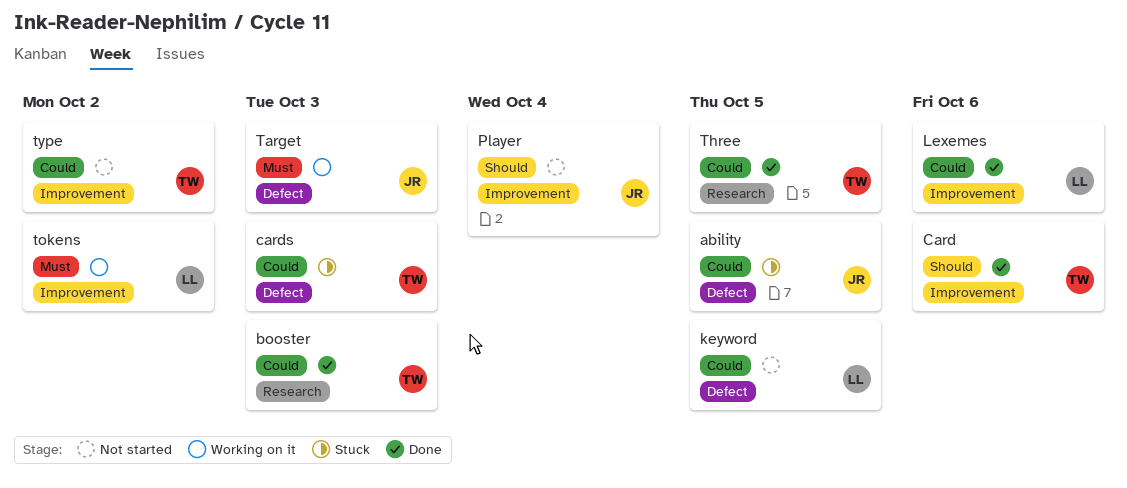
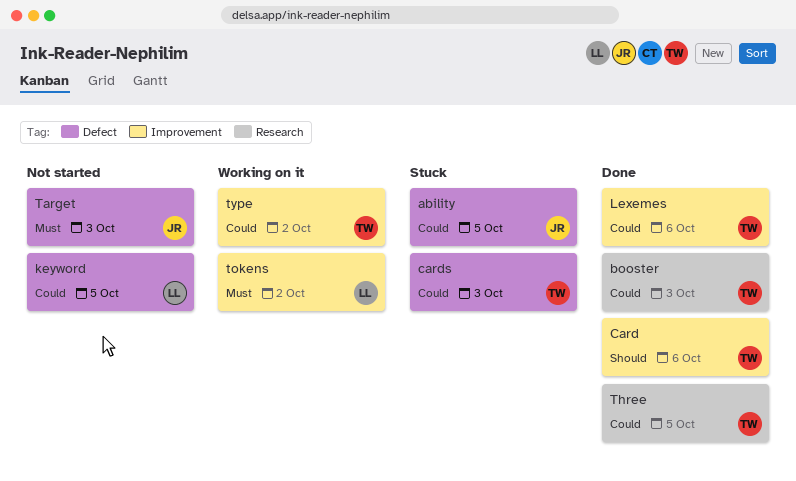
Lexemes, owner: LL -> TW
Player: present -> none
Target, status: Working on it -> Not started
type, status: Not started -> Working on it

